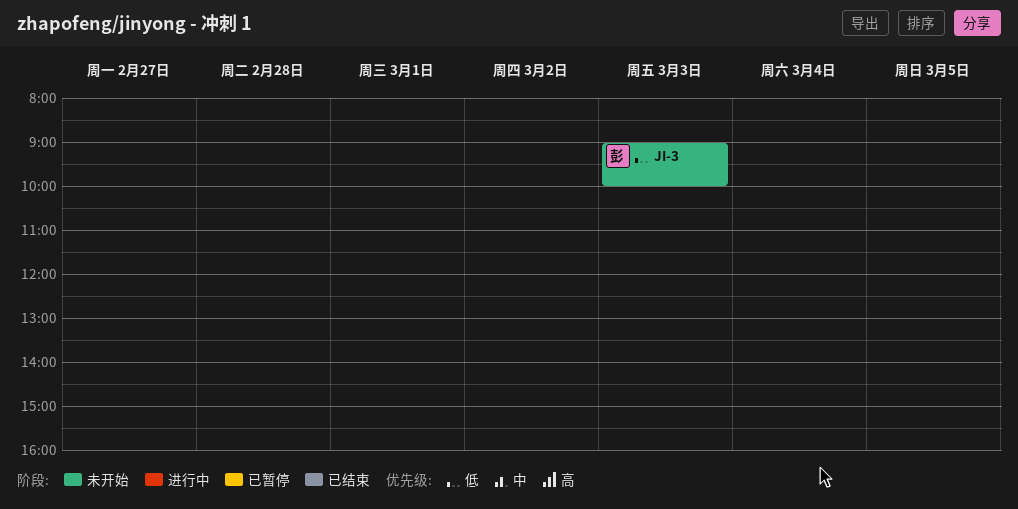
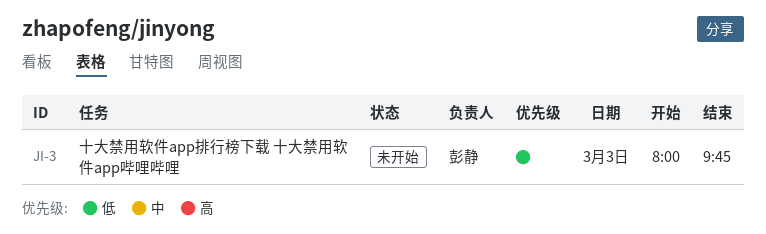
JI-3, begins: 09:00 -> 08:00
JI-3, ends: 10:00 -> 09:45

